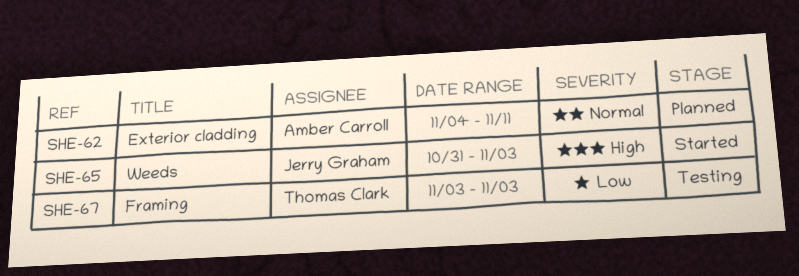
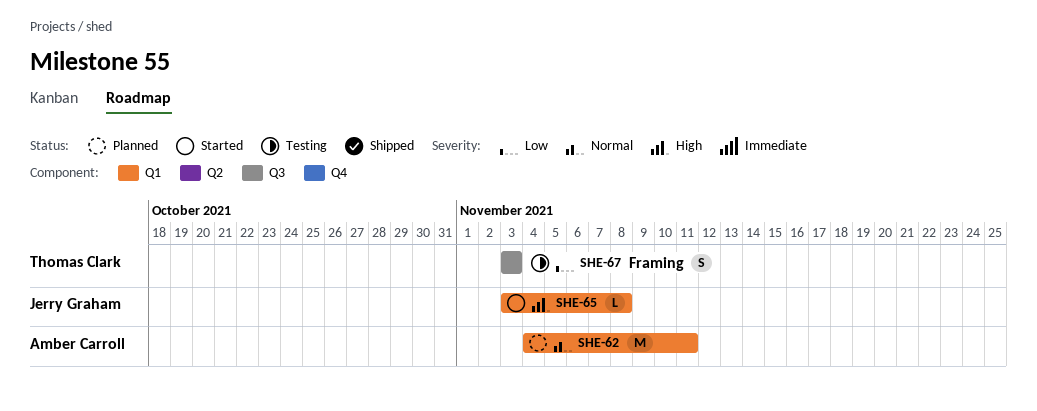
SHE-65, start: Oct 31 -> Nov 3
SHE-65, due: Nov 3 -> Nov 8

